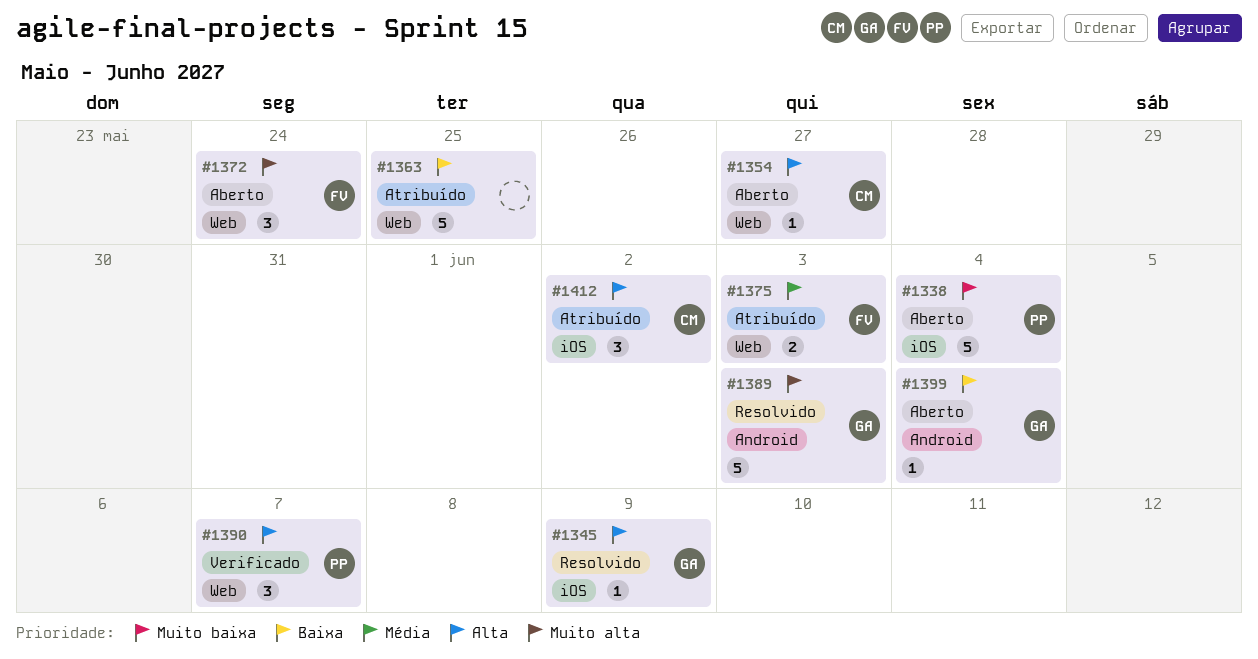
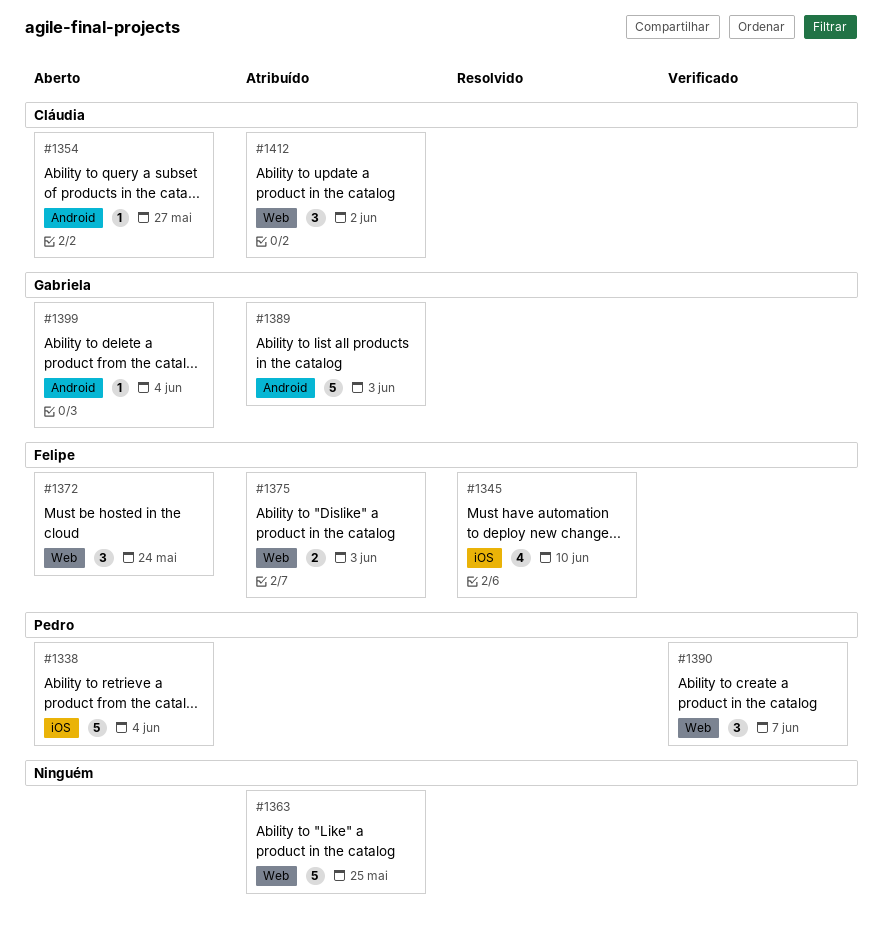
#1345, owner: Gabriela -> Felipe
#1345, estimate: 1 -> 4
#1345, due: Jun 9 -> Jun 10
#1354, label: Web -> Android
#1389, status: Resolvido -> Atribuído
#1412, label: iOS -> Web

